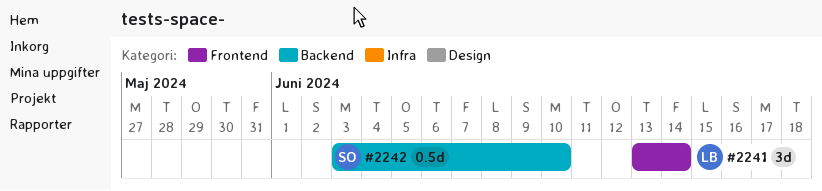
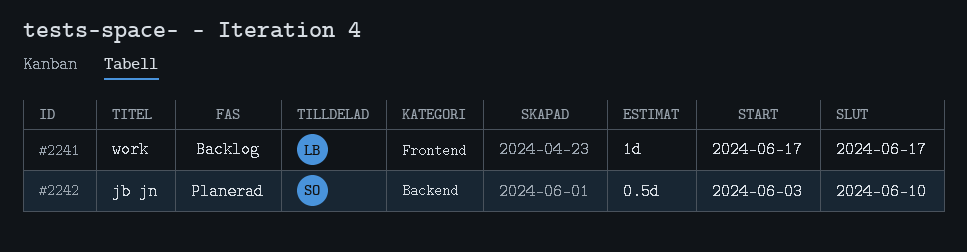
#2241, estimate: 3d -> 1d
#2241, start: Jun 13 -> Jun 17
#2241, due: Jun 14 -> Jun 17

